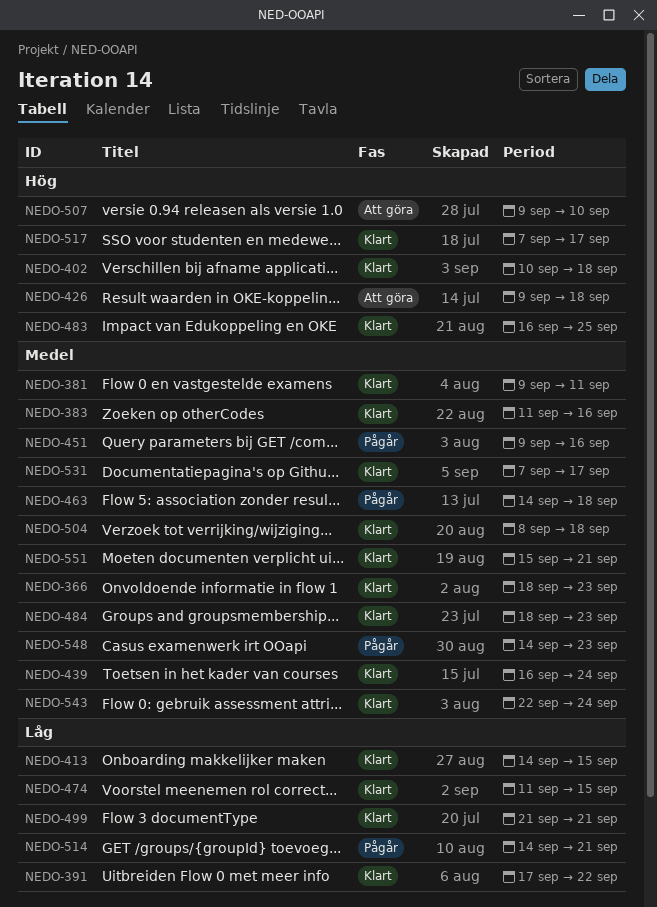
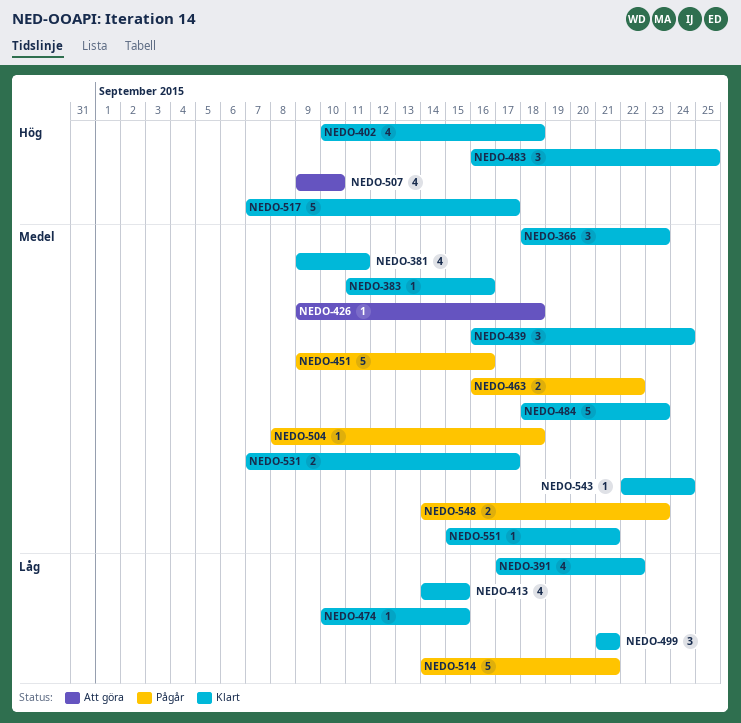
NEDO-426, priority: Hög -> Medel
NEDO-463, start: Sep 14 -> Sep 16
NEDO-463, due: Sep 18 -> Sep 22
NEDO-474, start: Sep 11 -> Sep 10
NEDO-504, status: Klart -> Pågår

